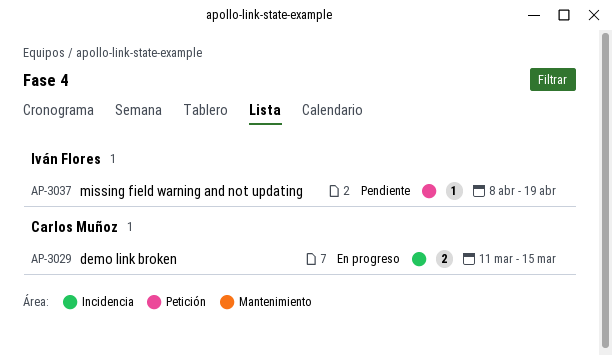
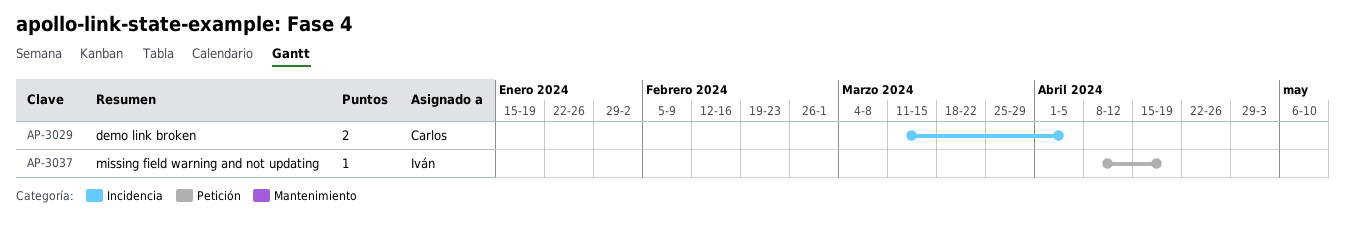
AP-3029, due: Mar 15 -> Apr 5

